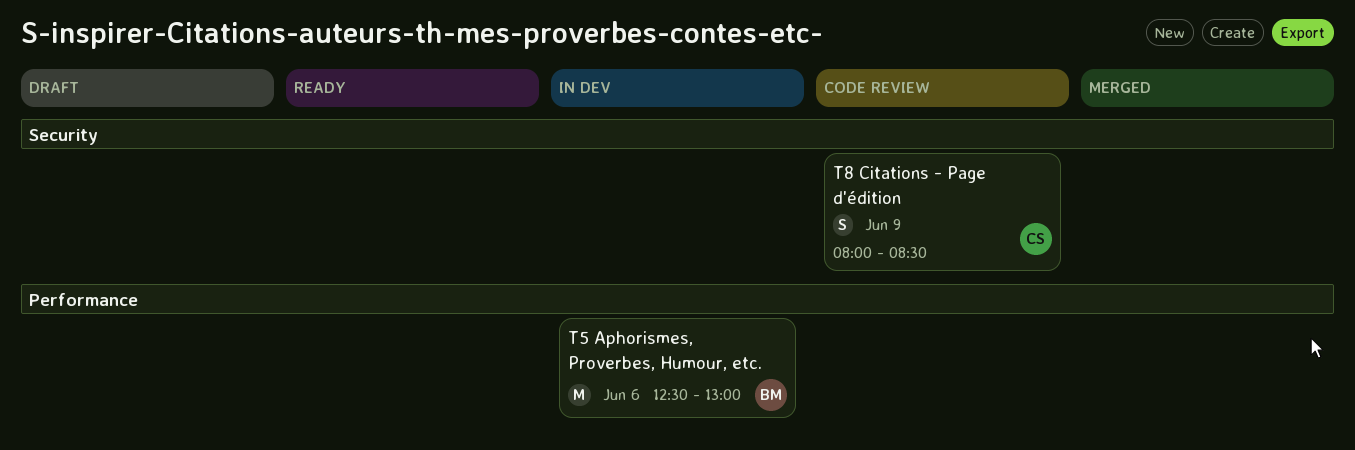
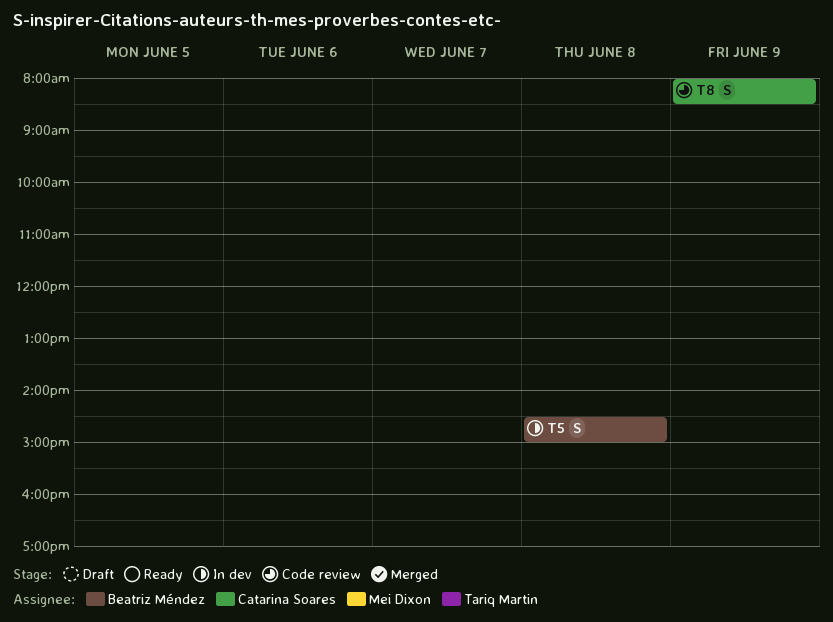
T5, estimate: M -> S
T5, day: Jun 6 -> Jun 8
T5, begins: 12:30 -> 14:30
T5, ends: 13:00 -> 15:00

